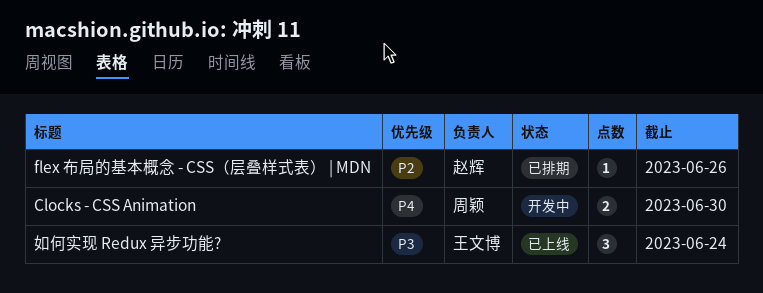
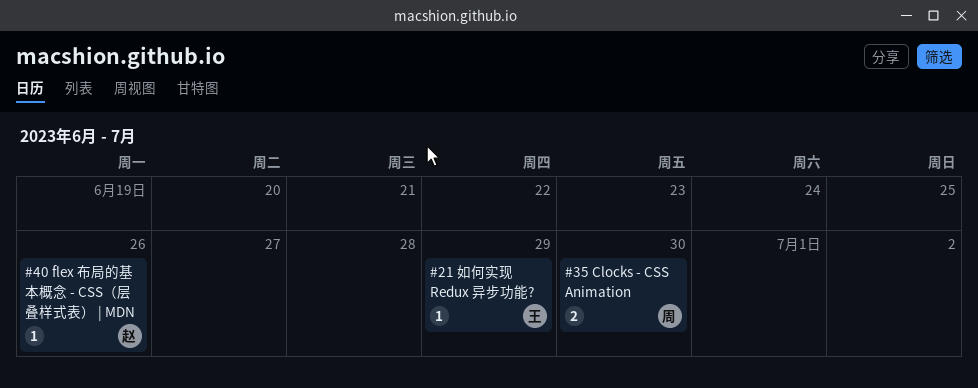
如何实现 Redux 异步功能?, estimate: 3 -> 1
如何实现 Redux 异步功能?, due: Jun 24 -> Jun 29

